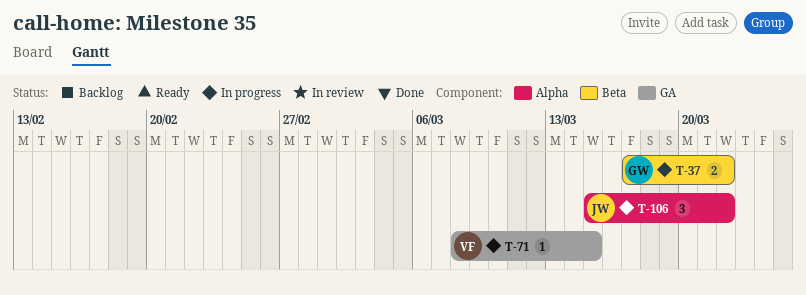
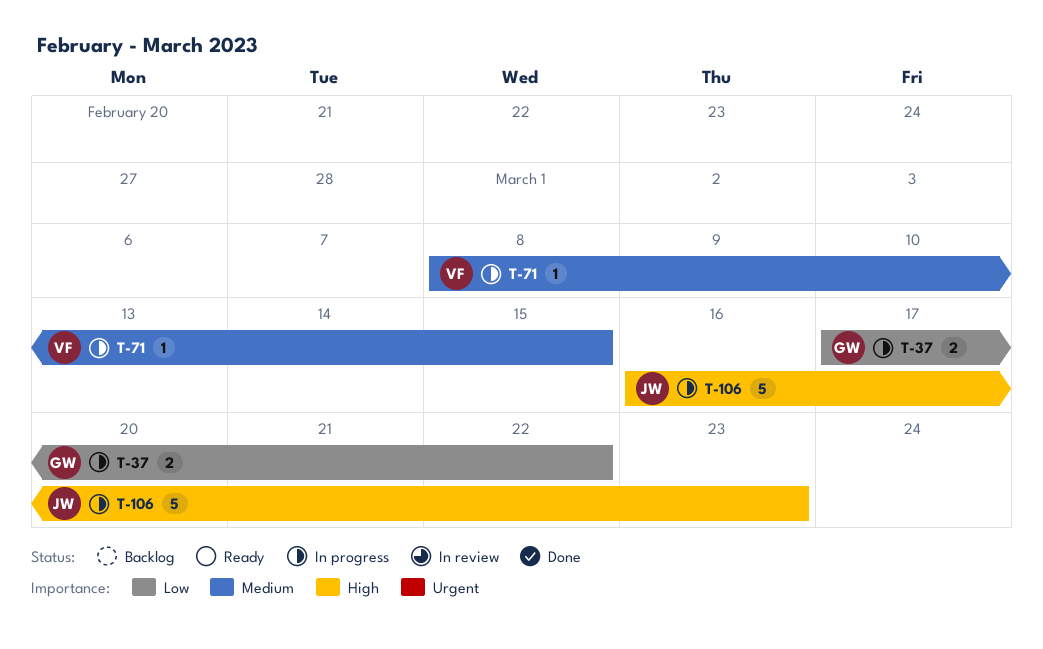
T-106, estimate: 3 -> 5
T-106, start: Mar 15 -> Mar 16
T-106, due: Mar 22 -> Mar 23

